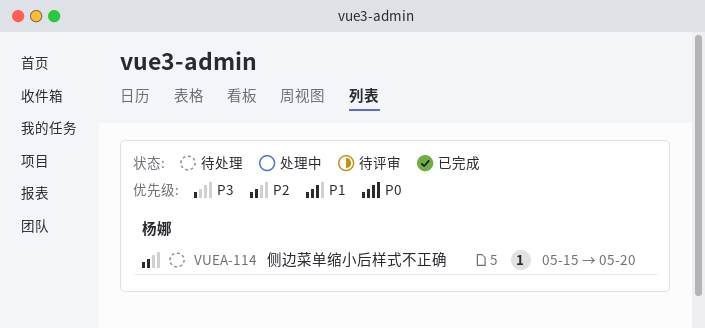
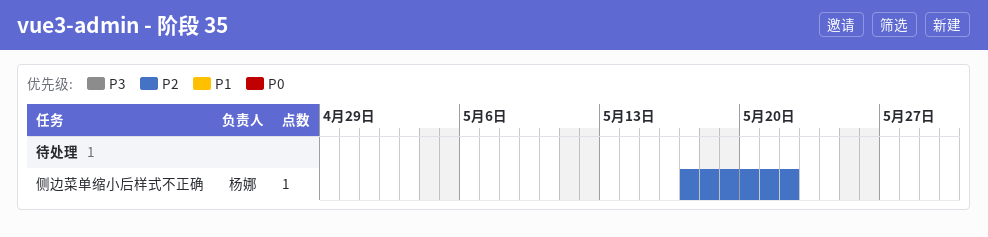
侧边菜单缩小后样式不正确, start: May 15 -> May 17
侧边菜单缩小后样式不正确, due: May 20 -> May 22

